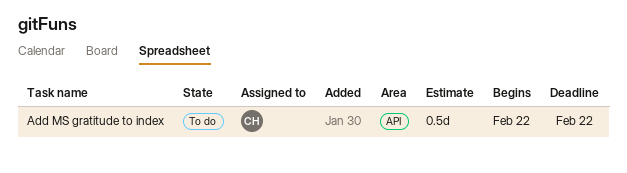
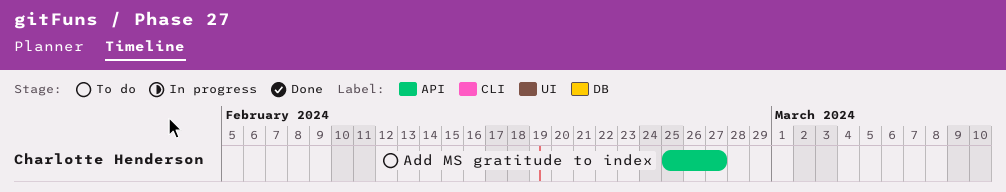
Add MS gratitude to index, start: Feb 22 -> Feb 25
Add MS gratitude to index, due: Feb 22 -> Feb 27

